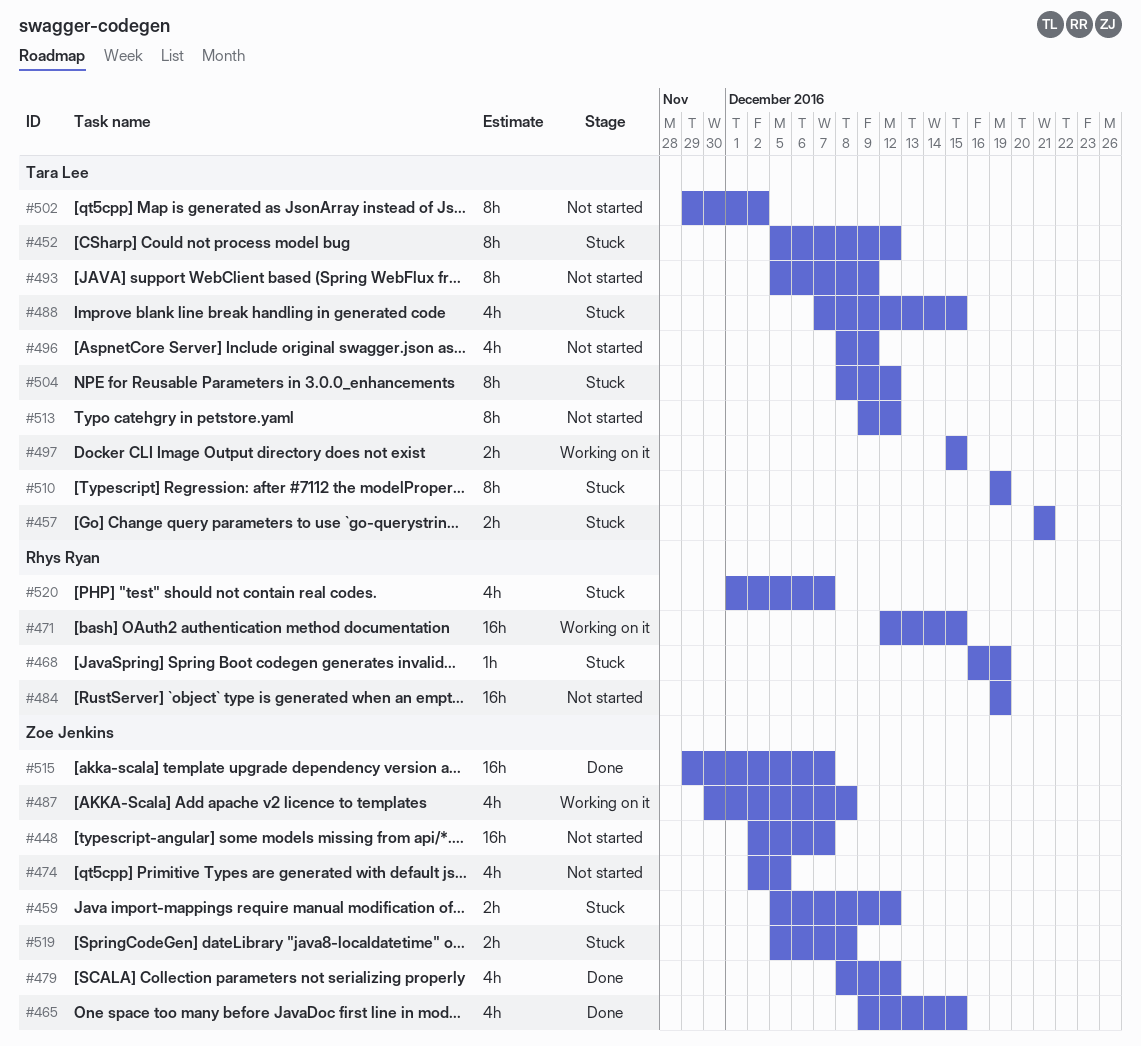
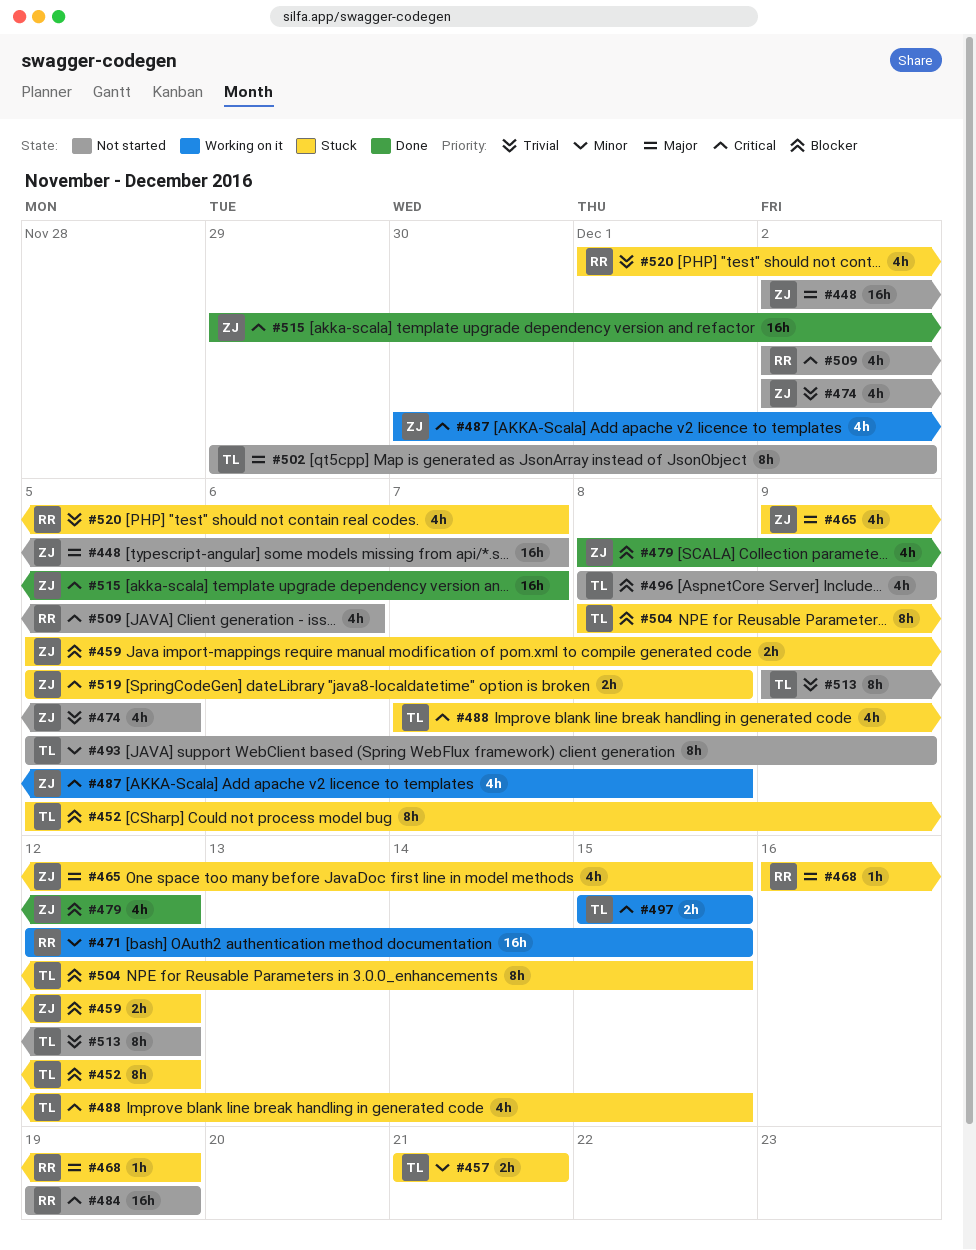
#465, status: Done -> Stuck
#504, due: Dec 12 -> Dec 15
#509: none -> present
#510: present -> none

